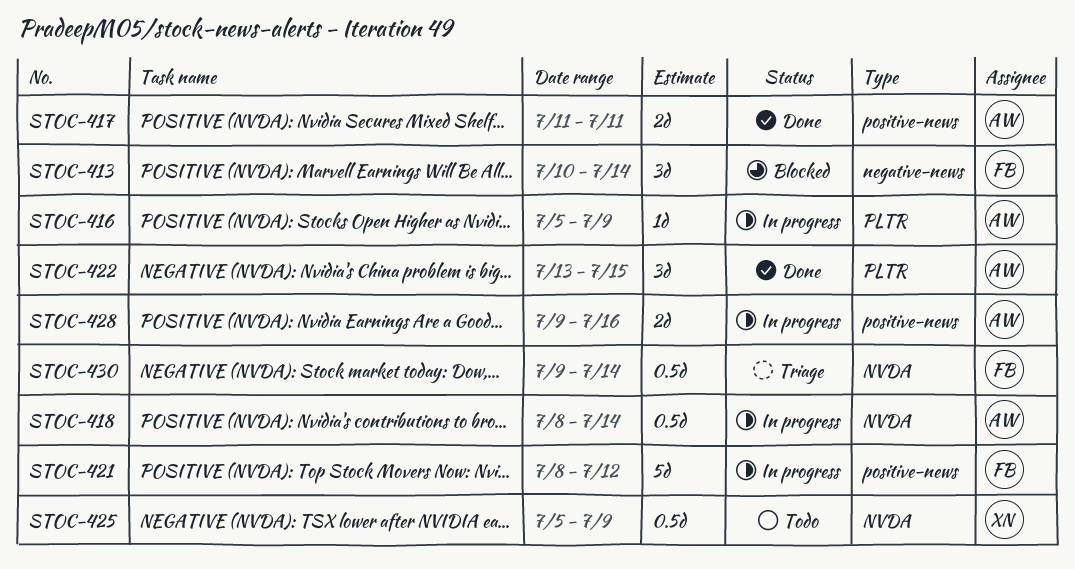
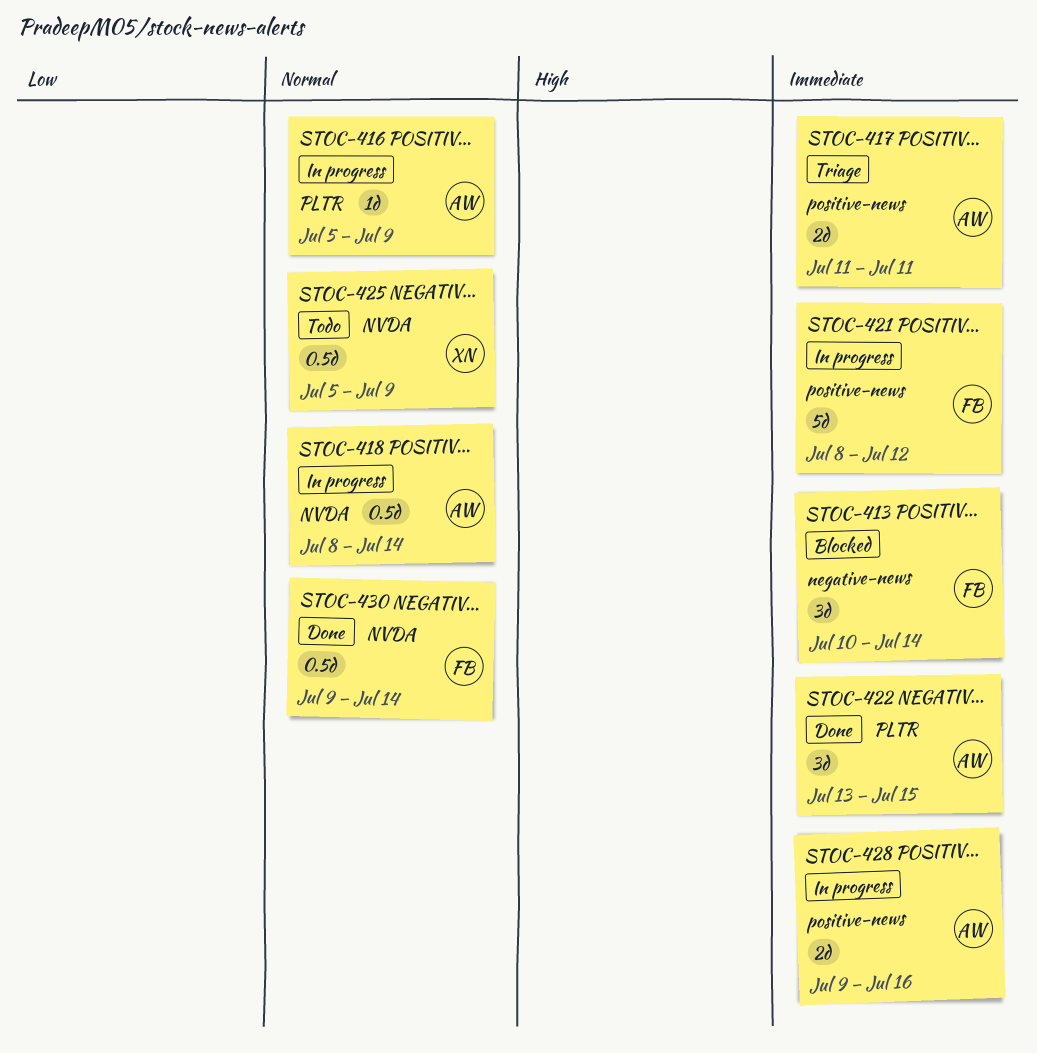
STOC-417, status: Done -> Triage
STOC-430, status: Triage -> Done

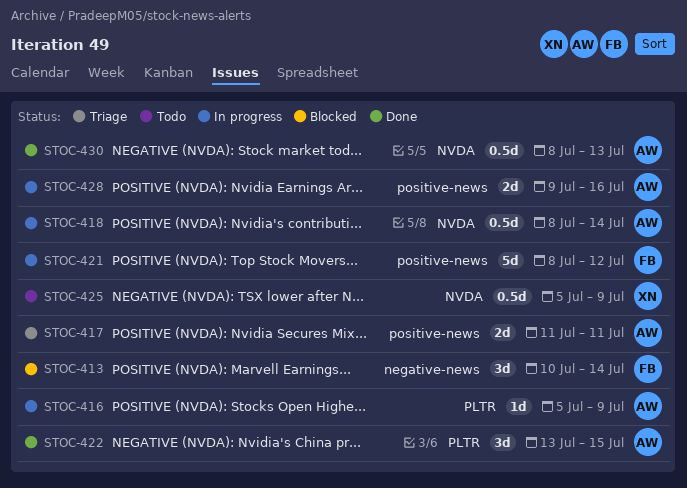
STOC-430, owner: FB -> AW
STOC-430, start: Jul 9 -> Jul 8
STOC-430, due: Jul 14 -> Jul 13

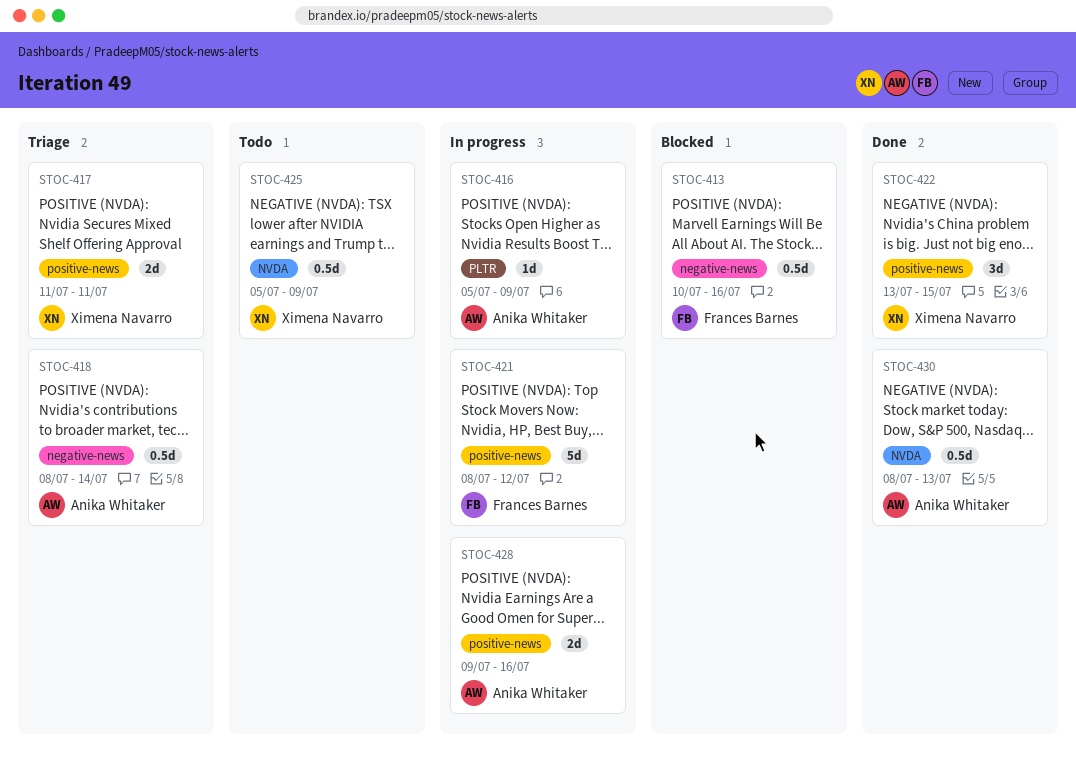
STOC-413, estimate: 3d -> 0.5d
STOC-413, due: Jul 14 -> Jul 16
STOC-417, owner: Anika Whitaker -> Ximena Navarro
STOC-418, status: In progress -> Triage
STOC-418, label: NVDA -> negative-news
STOC-422, owner: Anika Whitaker -> Ximena Navarro
STOC-422, label: PLTR -> positive-news

